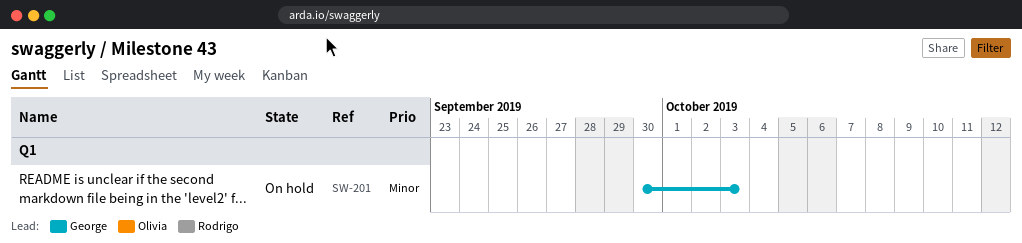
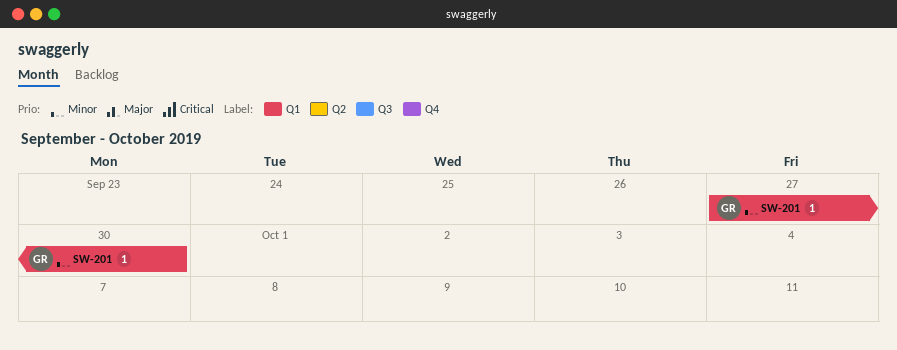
SW-201, start: Sep 30 -> Sep 27
SW-201, due: Oct 3 -> Sep 30

